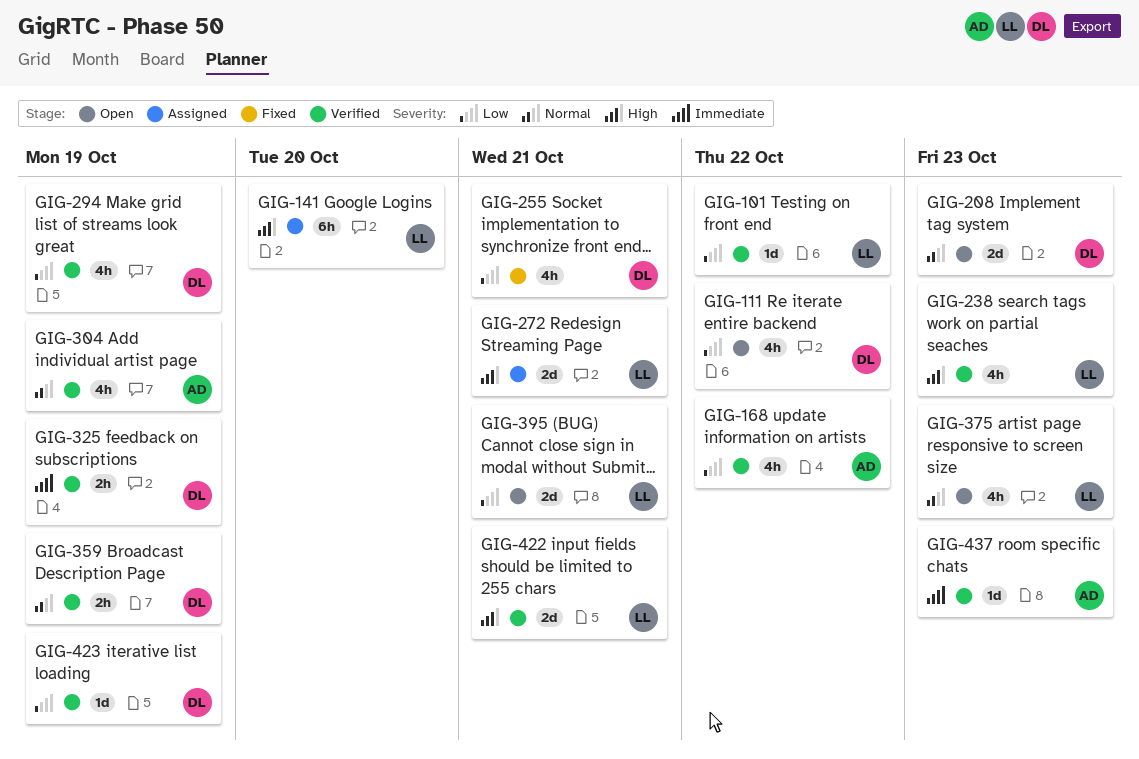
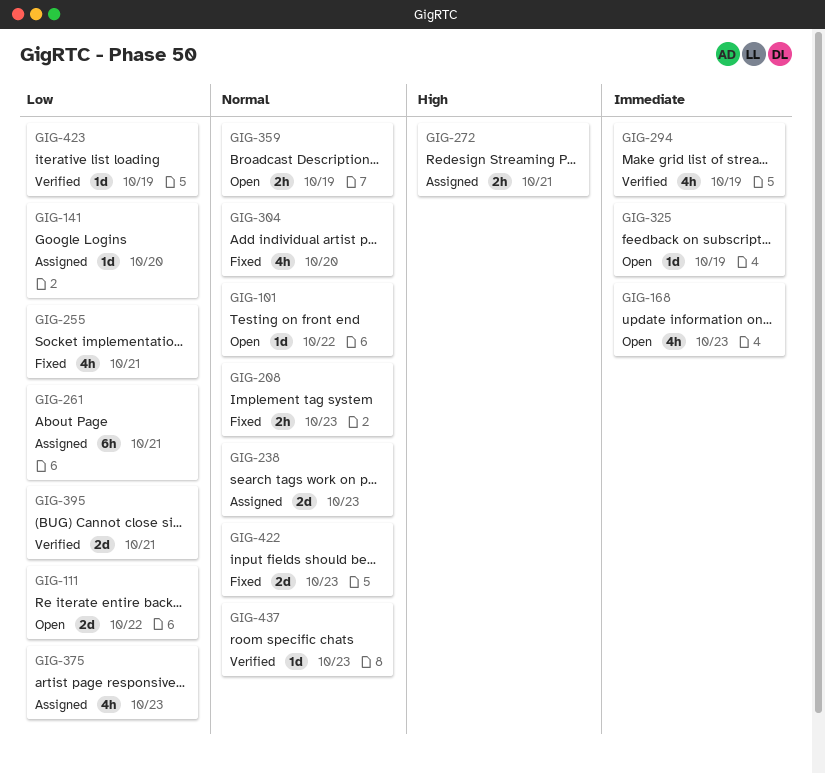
GIG-101, status: Verified -> Open
GIG-101, priority: Low -> Normal
GIG-111, estimate: 4h -> 2d
GIG-141, priority: High -> Low
GIG-141, estimate: 6h -> 1d
GIG-168, status: Verified -> Open
GIG-168, priority: Low -> Immediate
GIG-168, due: Oct 22 -> Oct 23
GIG-208, status: Open -> Fixed
GIG-208, estimate: 2d -> 2h
GIG-238, status: Verified -> Assigned
GIG-238, priority: High -> Normal
GIG-238, estimate: 4h -> 2d
GIG-261: none -> present
GIG-272, estimate: 2d -> 2h
GIG-294, priority: Low -> Immediate
GIG-304, status: Verified -> Fixed
GIG-304, due: Oct 19 -> Oct 20
GIG-325, status: Verified -> Open
GIG-325, estimate: 2h -> 1d
GIG-359, status: Verified -> Open
GIG-375, status: Open -> Assigned
GIG-375, priority: Normal -> Low
GIG-395, status: Open -> Verified
GIG-422, status: Verified -> Fixed
GIG-422, priority: High -> Normal
GIG-422, due: Oct 21 -> Oct 23
GIG-437, priority: Immediate -> Normal

